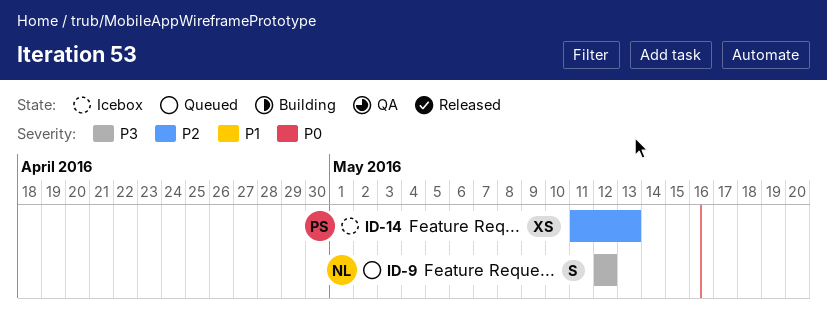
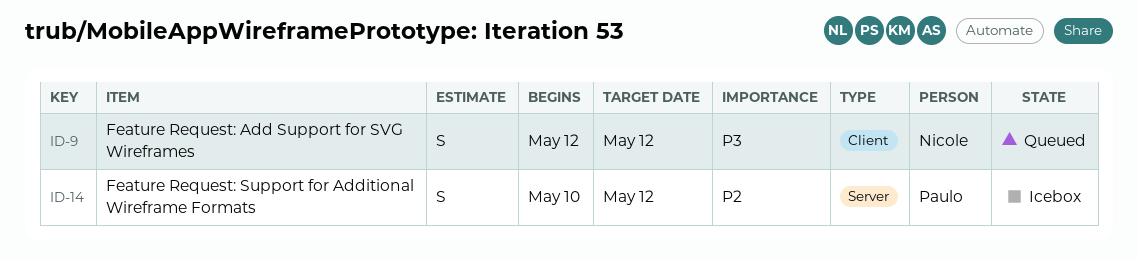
ID-14, estimate: XS -> S
ID-14, start: May 11 -> May 10
ID-14, due: May 13 -> May 12

